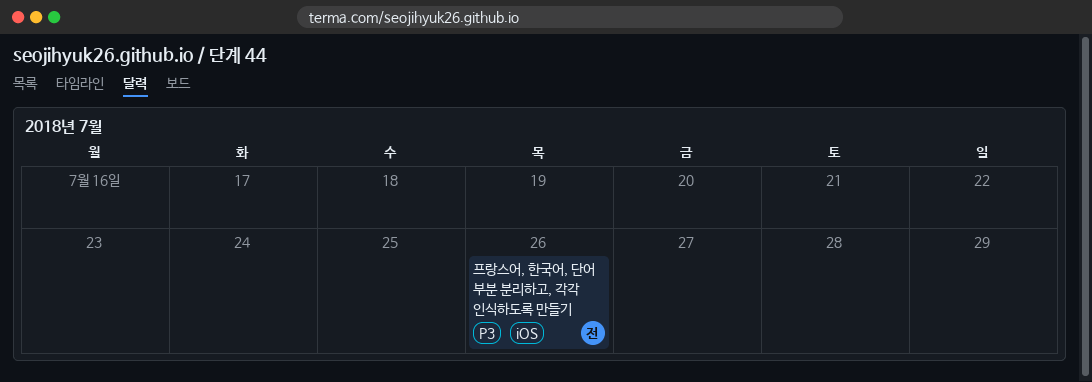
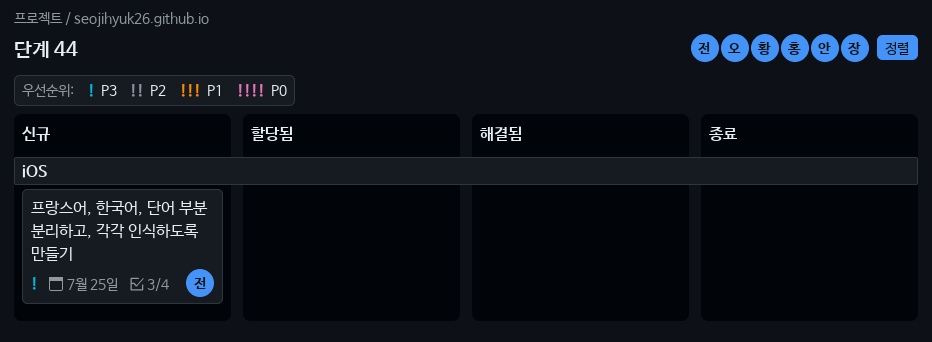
프랑스어, 한국어, 단어 부분 분리하고, 각각 인식하도록 만들기, due: Jul 26 -> Jul 25

